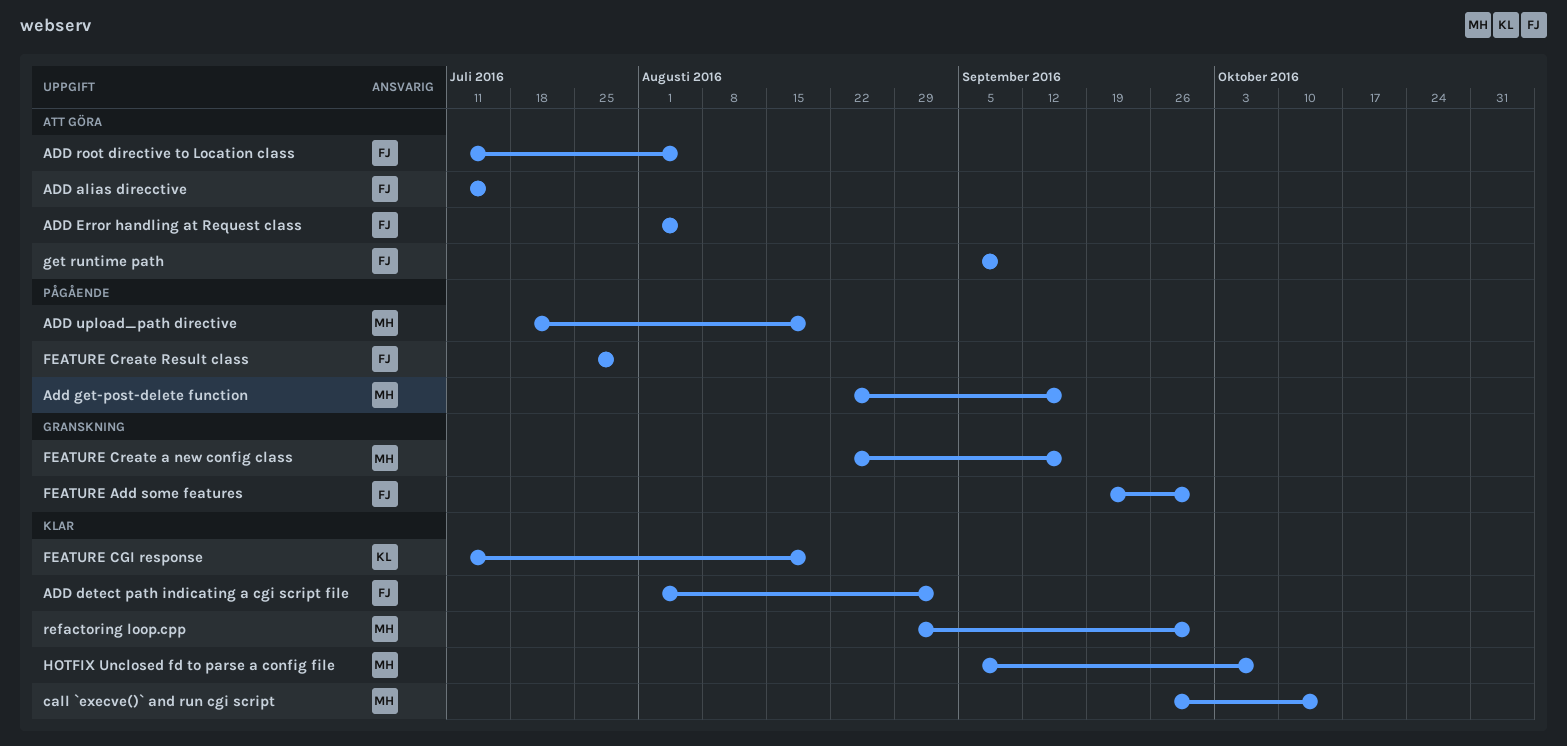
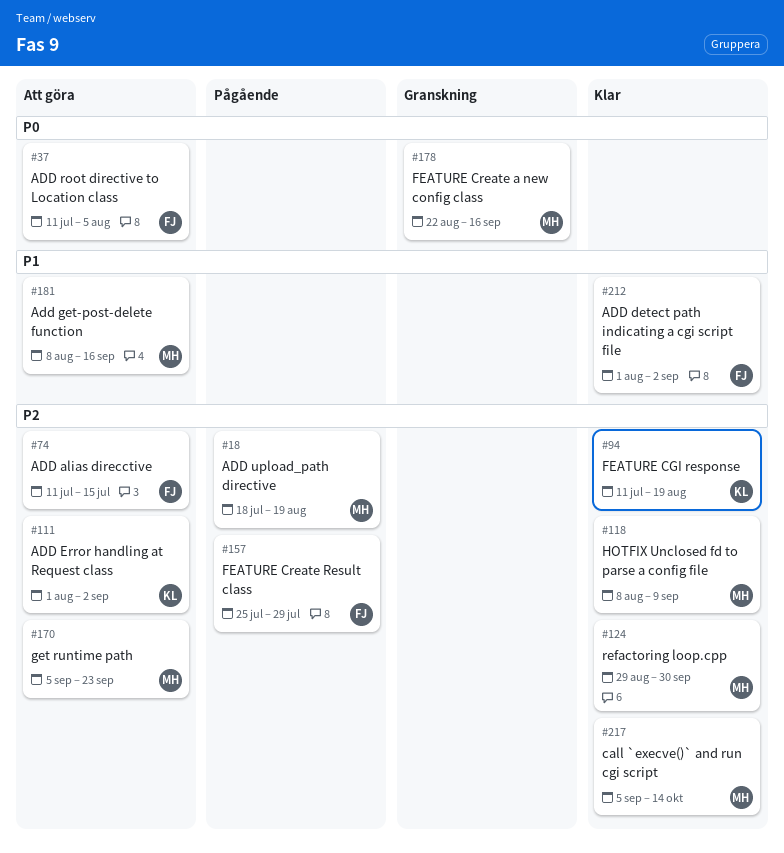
ADD Error handling at Request class, owner: FJ -> KL
ADD Error handling at Request class, due: Aug 5 -> Sep 2
Add get-post-delete function, status: Pågående -> Att göra
Add get-post-delete function, start: Aug 22 -> Aug 8
call `execve()` and run cgi script, start: Sep 26 -> Sep 5
FEATURE Add some features: present -> none
get runtime path, owner: FJ -> MH
get runtime path, due: Sep 9 -> Sep 23
HOTFIX Unclosed fd to parse a config file, start: Sep 5 -> Aug 8
HOTFIX Unclosed fd to parse a config file, due: Oct 7 -> Sep 9

